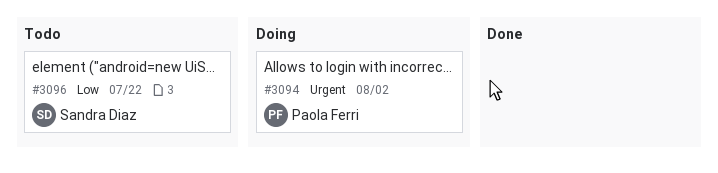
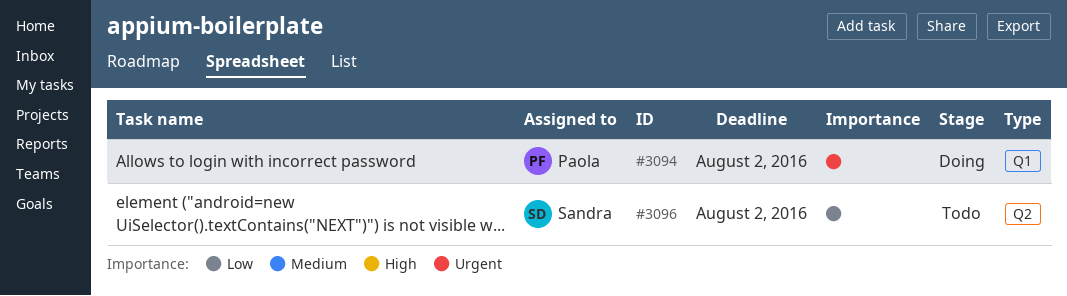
#3096, due: Jul 22 -> Aug 2

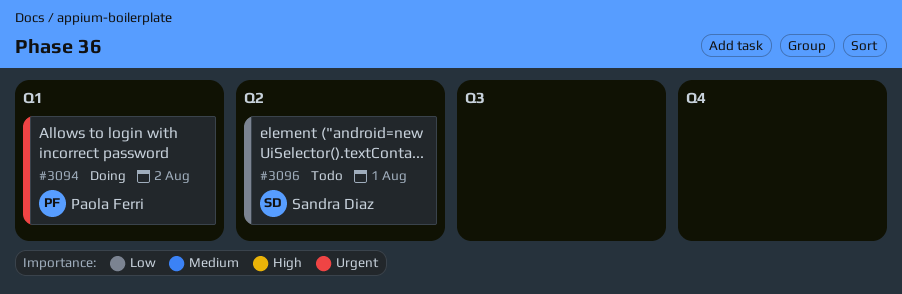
#3096, due: Aug 2 -> Aug 1

